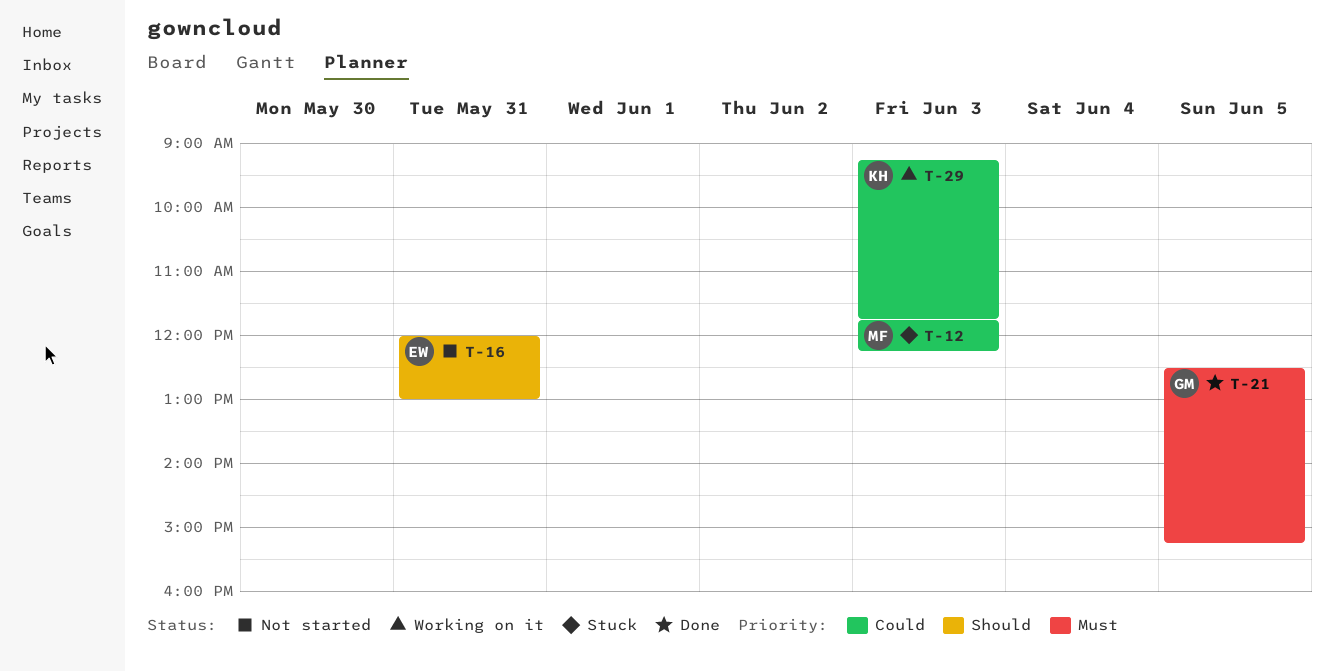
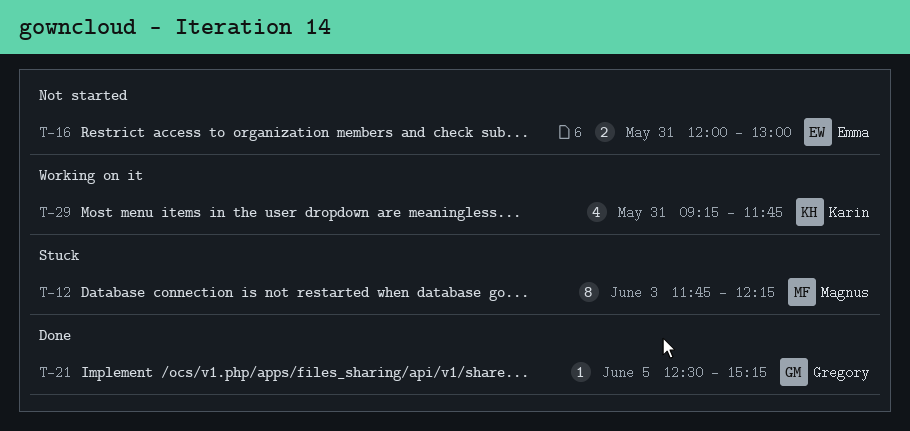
T-29, day: Jun 3 -> May 31

